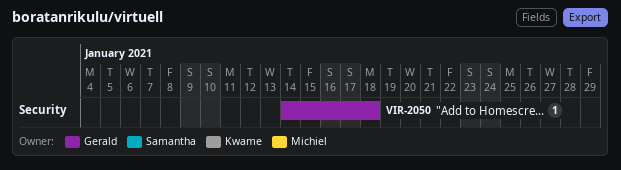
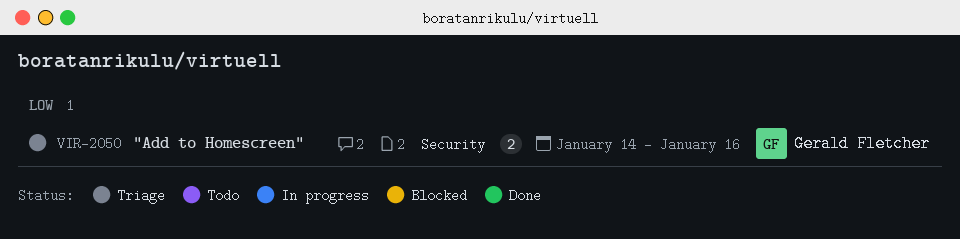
VIR-2050, estimate: 1 -> 2
VIR-2050, due: Jan 18 -> Jan 16

